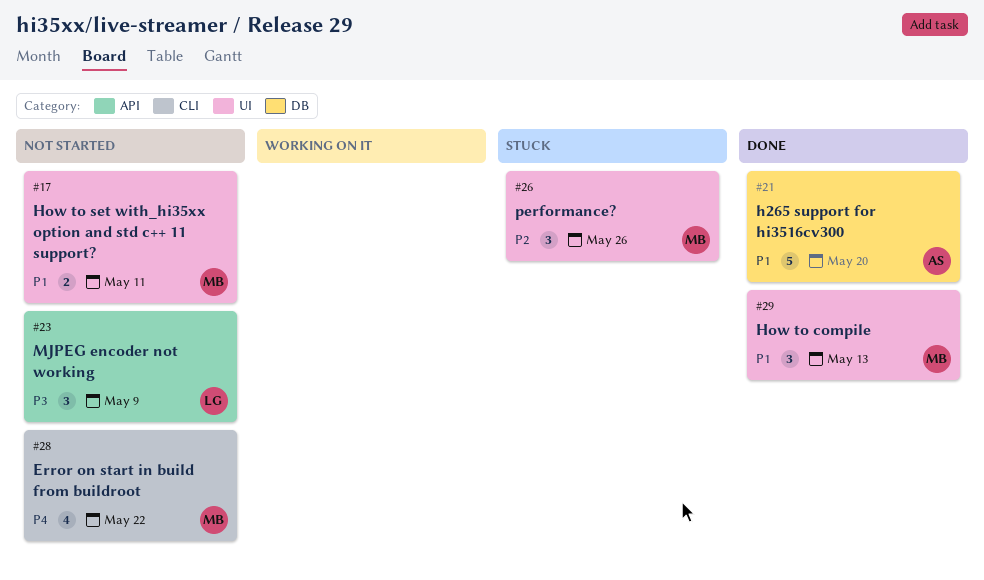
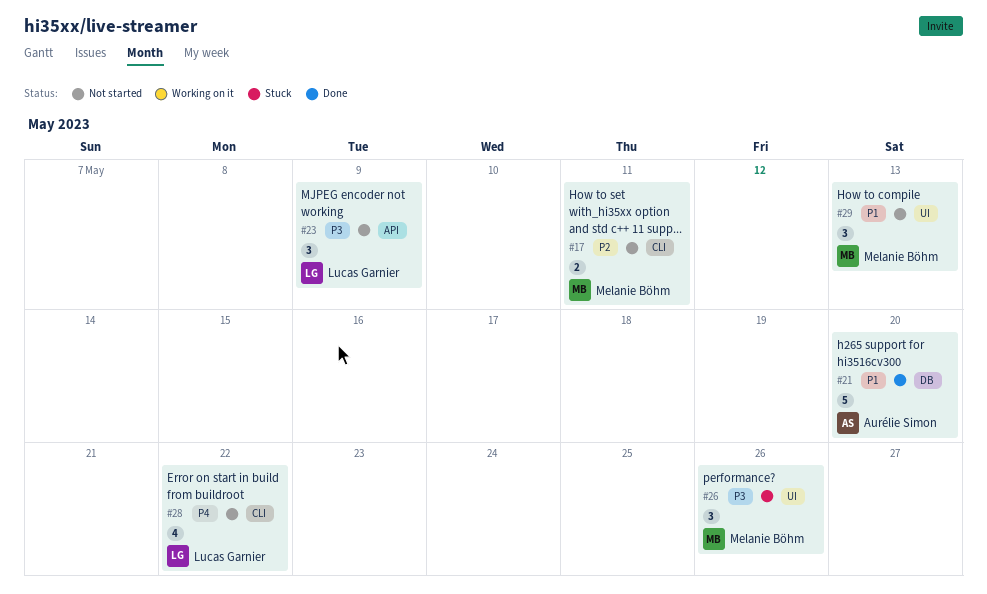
#17, priority: P1 -> P2
#17, label: UI -> CLI
#26, priority: P2 -> P3
#28, owner: Melanie Böhm -> Lucas Garnier
#29, status: Done -> Not started

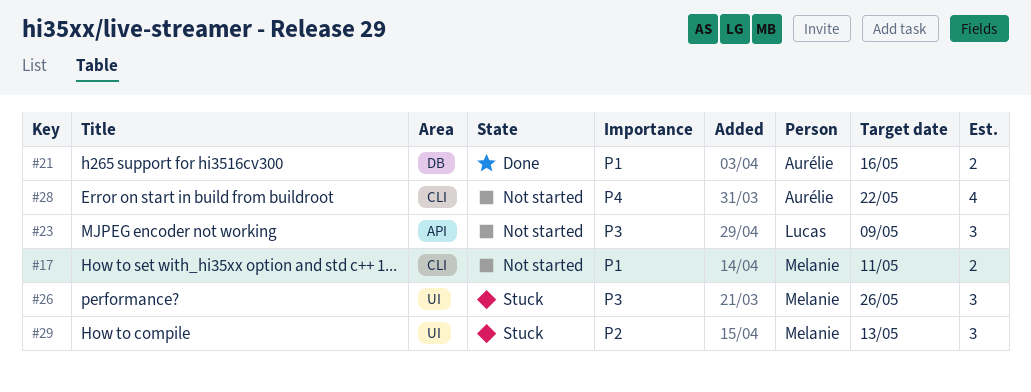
#17, priority: P2 -> P1
#21, estimate: 5 -> 2
#21, due: May 20 -> May 16
#28, owner: Lucas Garnier -> Aurélie Simon
#29, status: Not started -> Stuck
#29, priority: P1 -> P2

